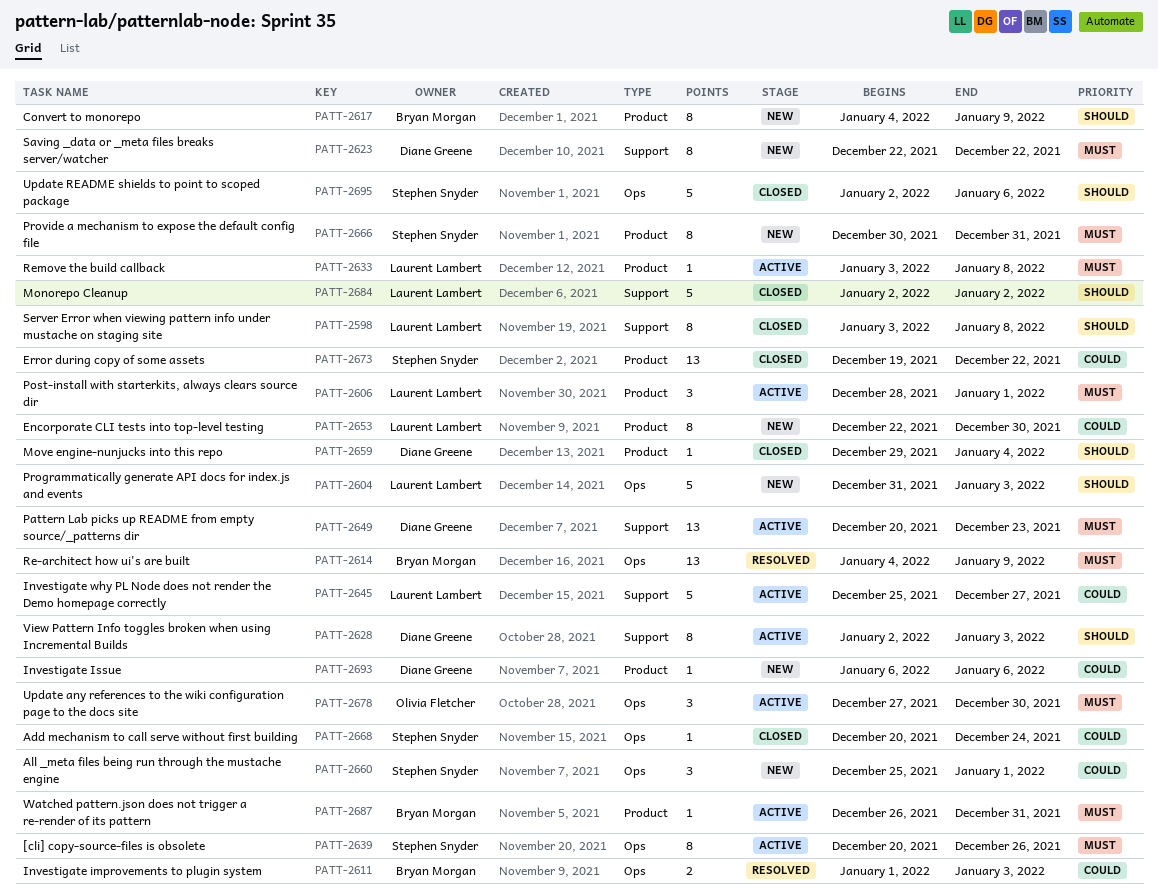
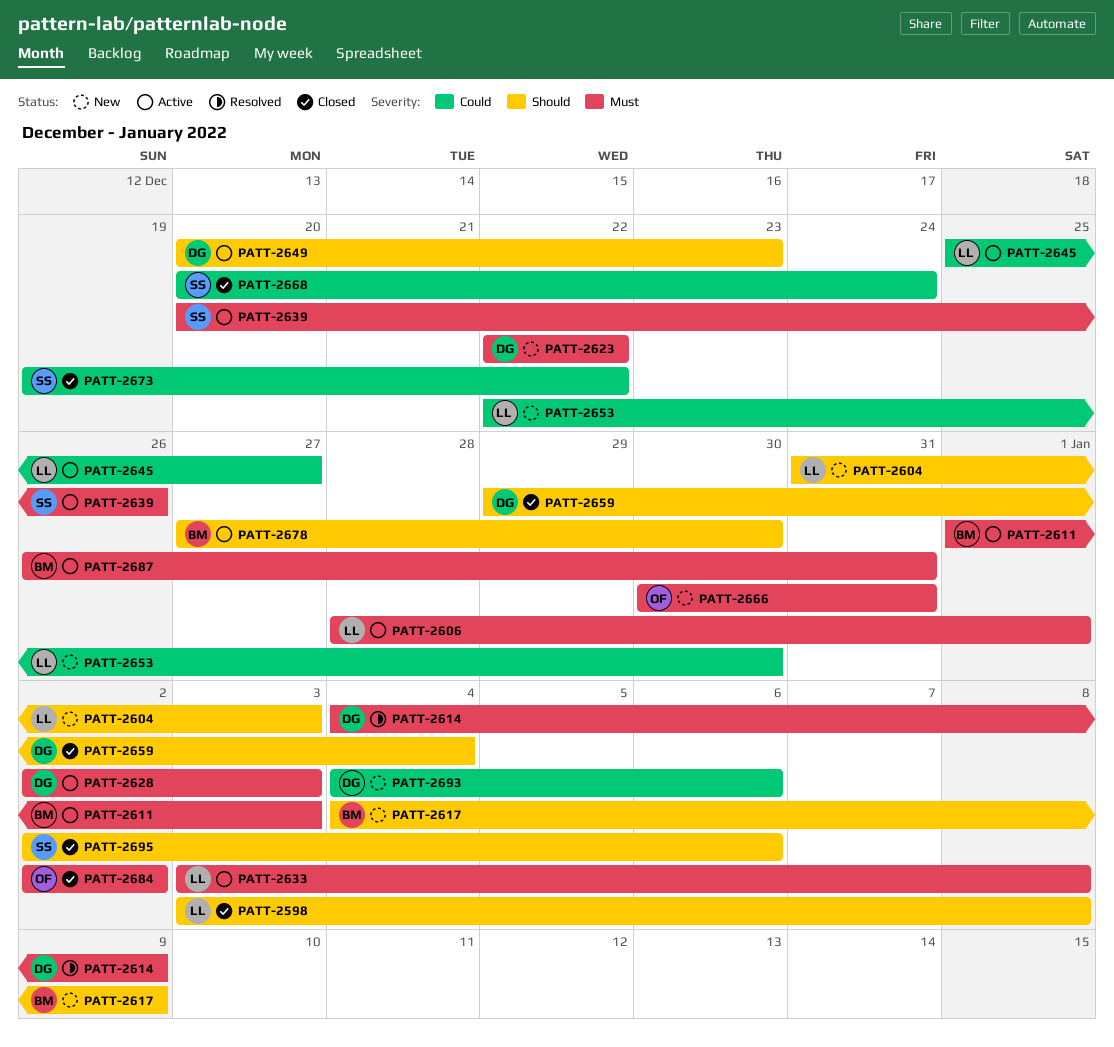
PATT-2611, status: Resolved -> Active
PATT-2611, priority: Could -> Must
PATT-2614, owner: Bryan Morgan -> Diane Greene
PATT-2628, priority: Should -> Must
PATT-2649, priority: Must -> Should
PATT-2660: present -> none
PATT-2666, owner: Stephen Snyder -> Olivia Fletcher
PATT-2678, owner: Olivia Fletcher -> Bryan Morgan
PATT-2678, priority: Must -> Should
PATT-2684, owner: Laurent Lambert -> Olivia Fletcher
PATT-2684, priority: Should -> Must
PATT-2693, start: Jan 6 -> Jan 4

